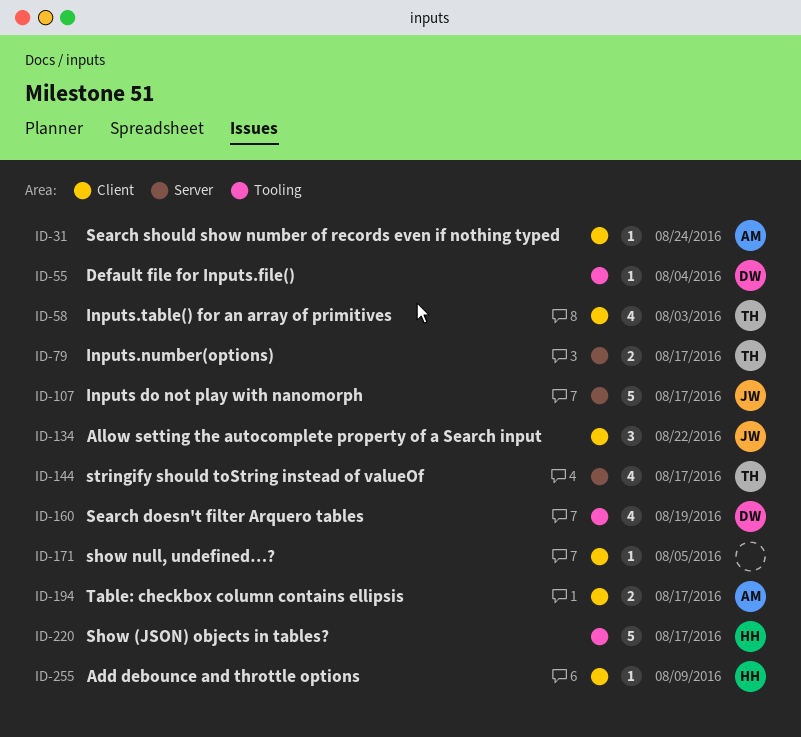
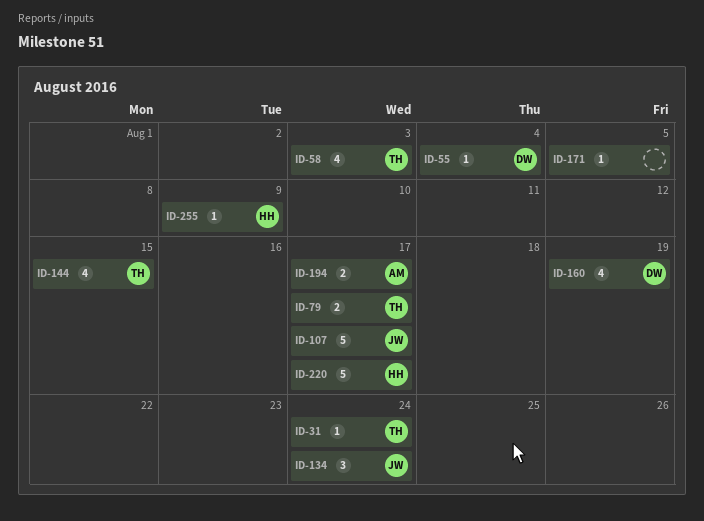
ID-31, owner: AM -> TH
ID-134, due: Aug 22 -> Aug 24
ID-144, due: Aug 17 -> Aug 15

